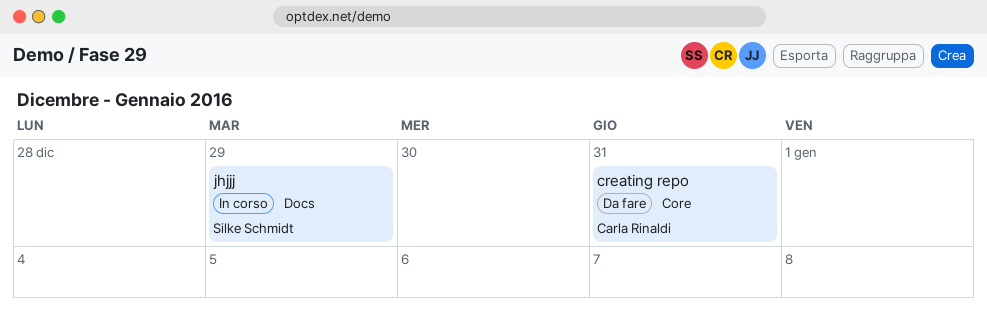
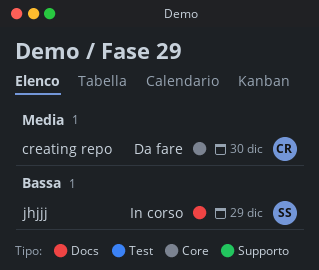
creating repo, due: Dec 31 -> Dec 30

